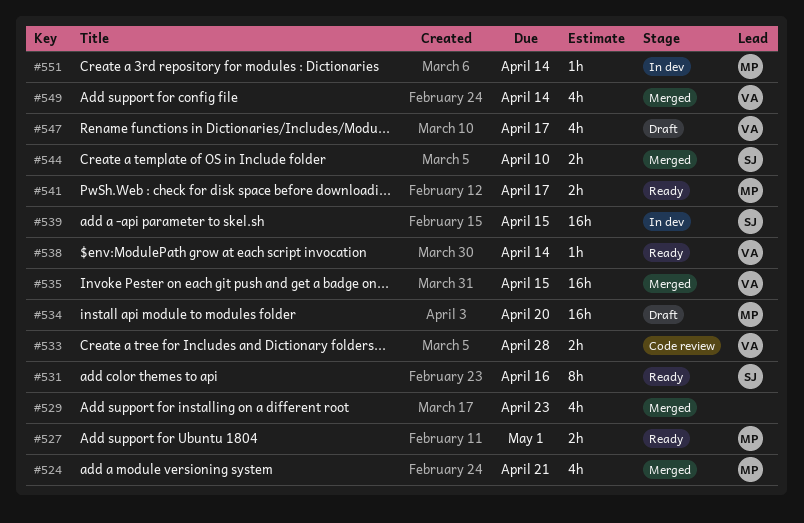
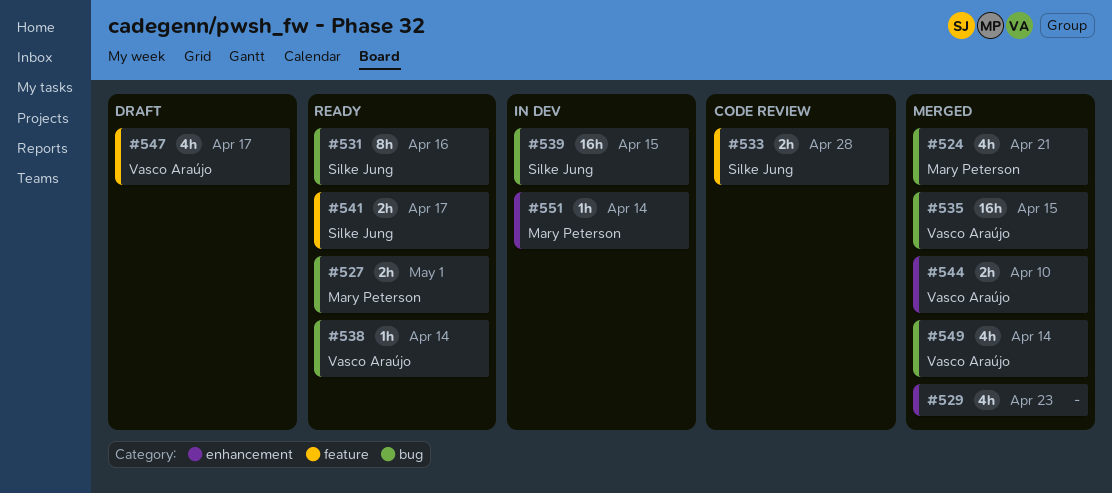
#533, owner: Vasco Araújo -> Silke Jung
#534: present -> none
#541, owner: Mary Peterson -> Silke Jung
#544, owner: Silke Jung -> Vasco Araújo

